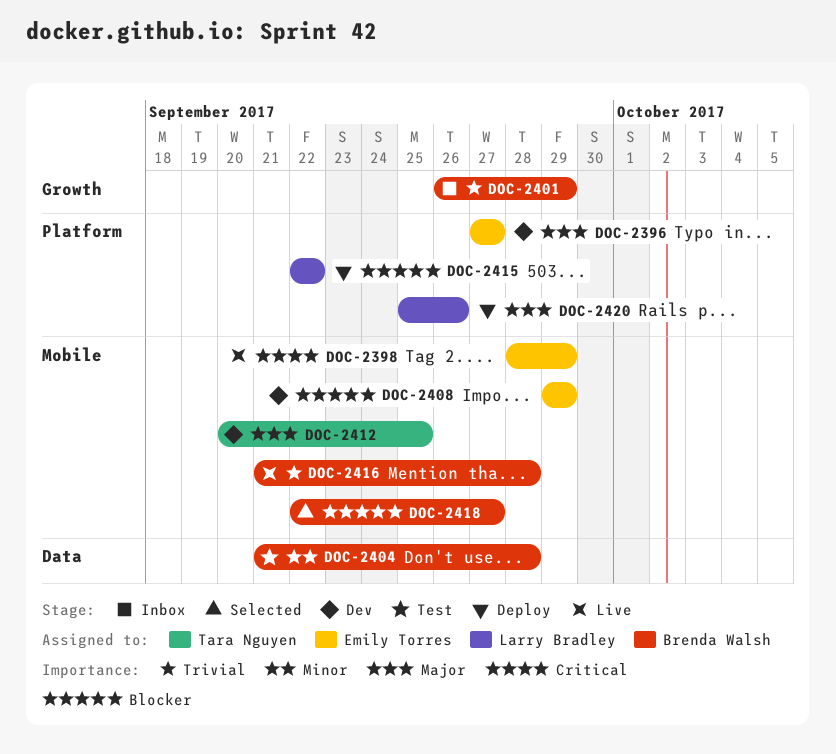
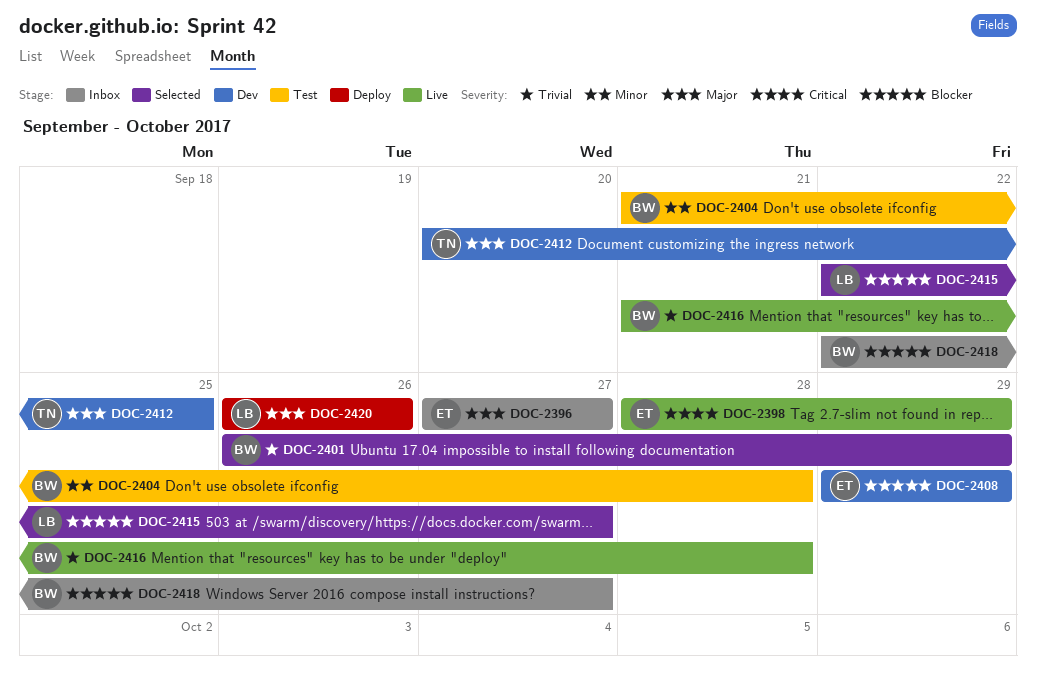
DOC-2396, status: Dev -> Inbox
DOC-2401, status: Inbox -> Selected
DOC-2415, status: Deploy -> Selected
DOC-2415, due: Sep 22 -> Sep 27
DOC-2418, status: Selected -> Inbox
DOC-2420, start: Sep 25 -> Sep 26

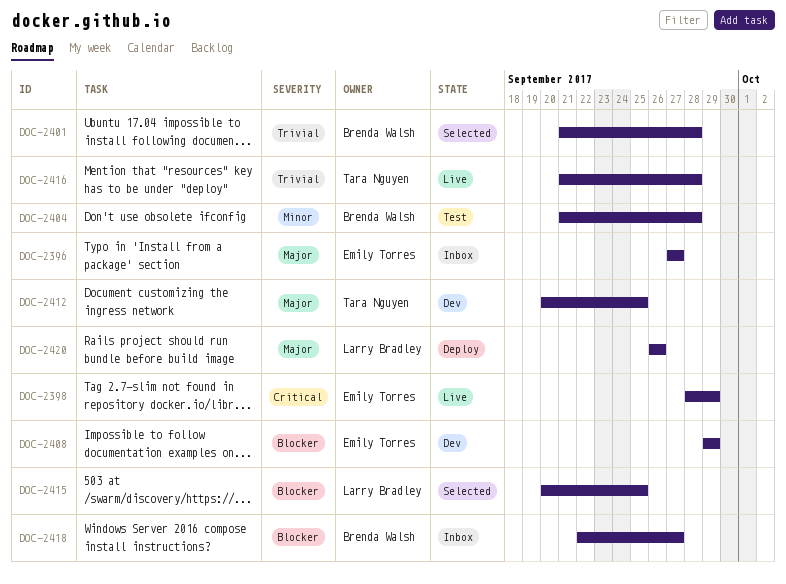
DOC-2401, start: Sep 26 -> Sep 21
DOC-2401, due: Sep 29 -> Sep 28
DOC-2415, start: Sep 22 -> Sep 20
DOC-2415, due: Sep 27 -> Sep 25
DOC-2416, owner: Brenda Walsh -> Tara Nguyen

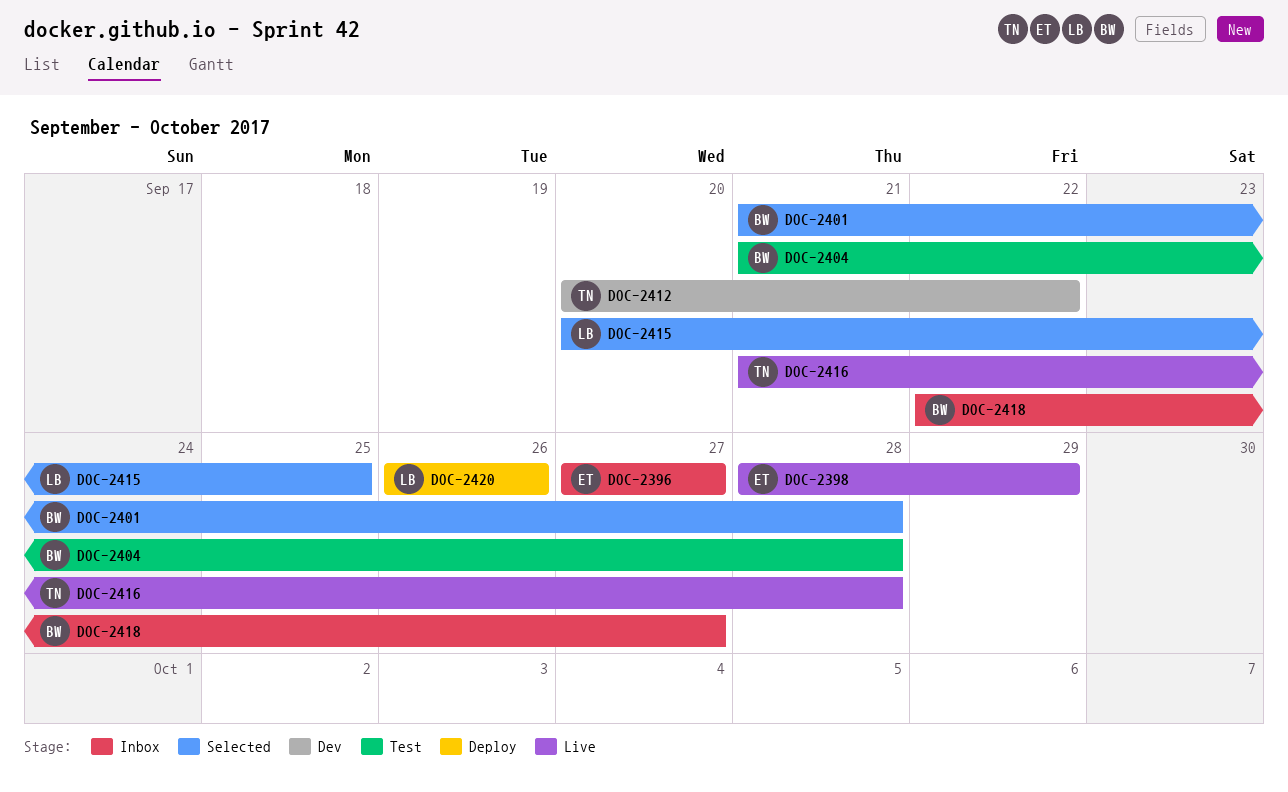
DOC-2408: present -> none
DOC-2412, due: Sep 25 -> Sep 22

